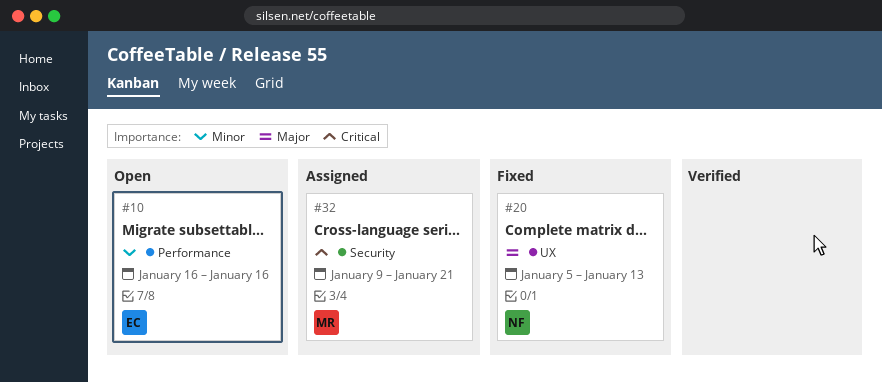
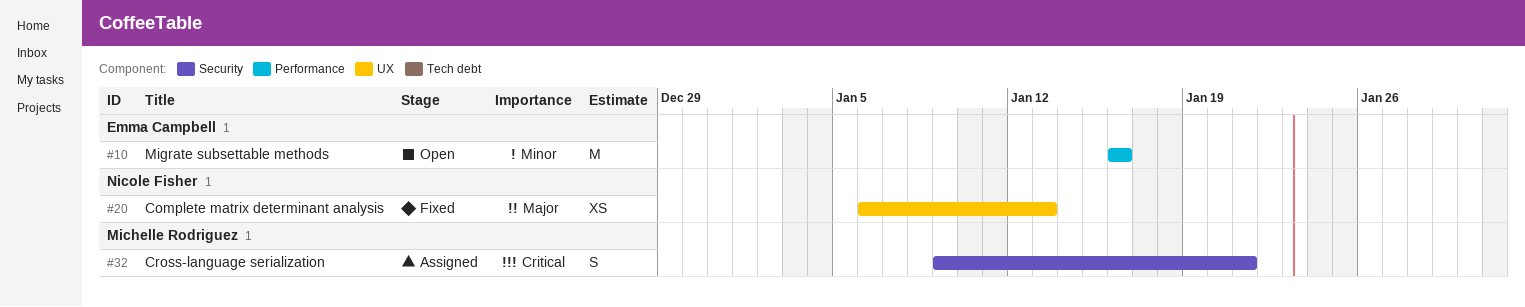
#20, start: Jan 5 -> Jan 6

